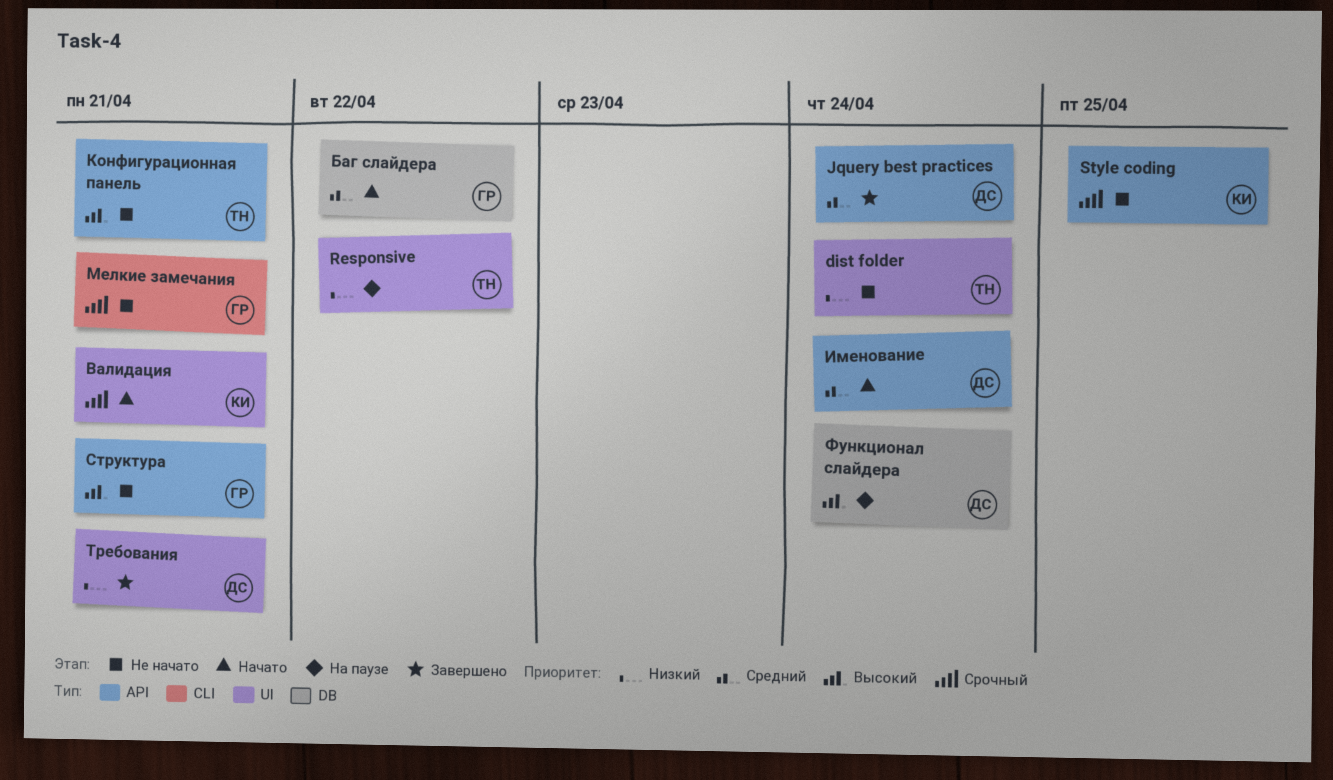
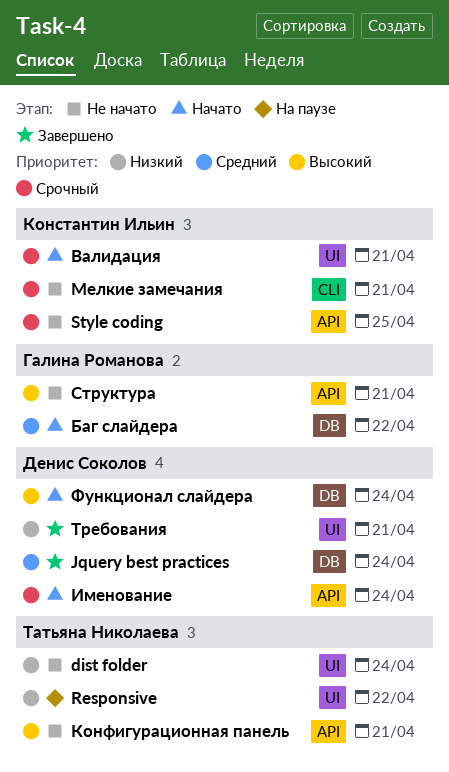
Jquery best practices, label: API -> DB
Именование, priority: Средний -> Срочный
Мелкие замечания, owner: Галина Романова -> Константин Ильин
Функционал слайдера, status: На паузе -> Начато

